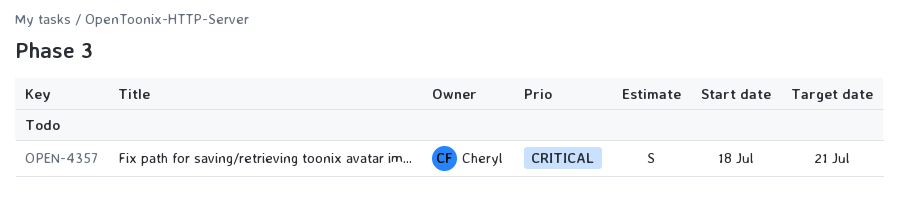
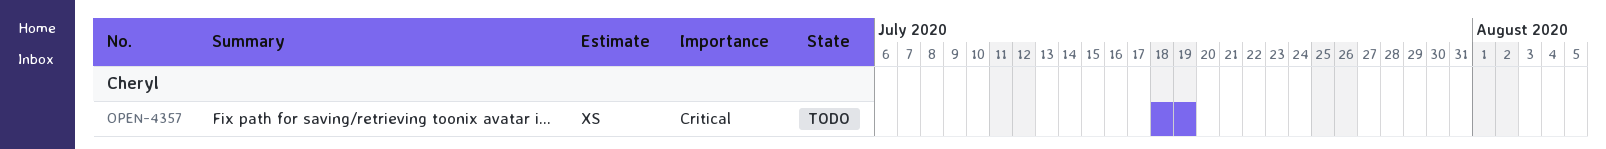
OPEN-4357, estimate: S -> XS
OPEN-4357, due: Jul 21 -> Jul 19

